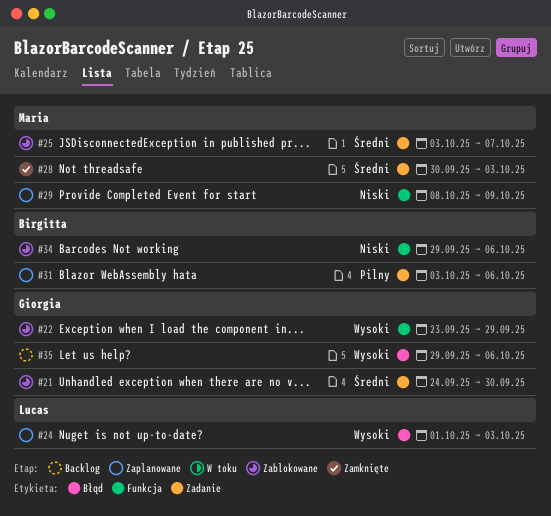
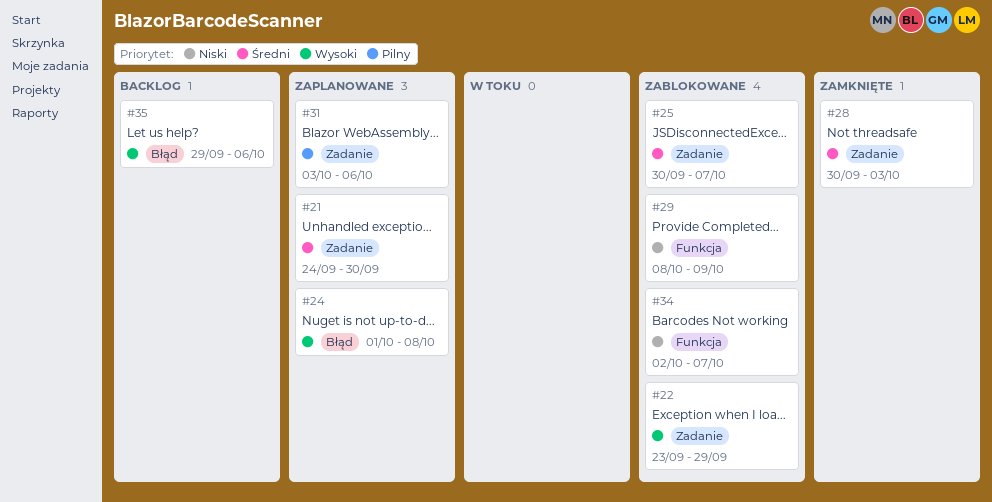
#21, status: Zablokowane -> Zaplanowane
#22, label: Funkcja -> Zadanie
#24, due: Oct 3 -> Oct 8
#25, start: Oct 3 -> Sep 30
#29, status: Zaplanowane -> Zablokowane
#34, start: Sep 29 -> Oct 2
#34, due: Oct 6 -> Oct 7

